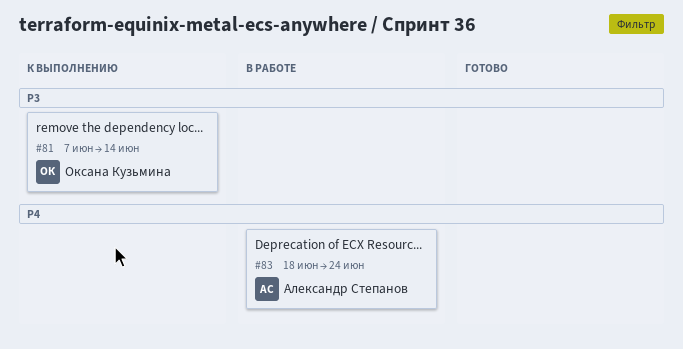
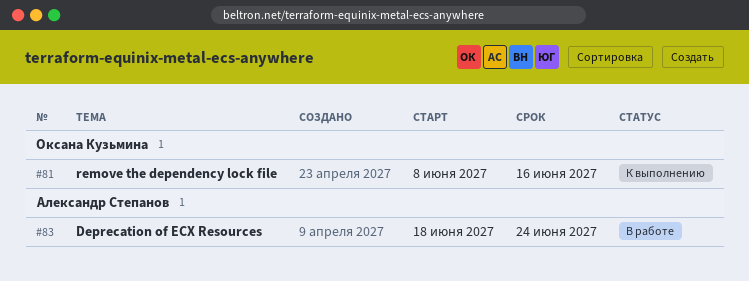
#81, start: Jun 7 -> Jun 8
#81, due: Jun 14 -> Jun 16

